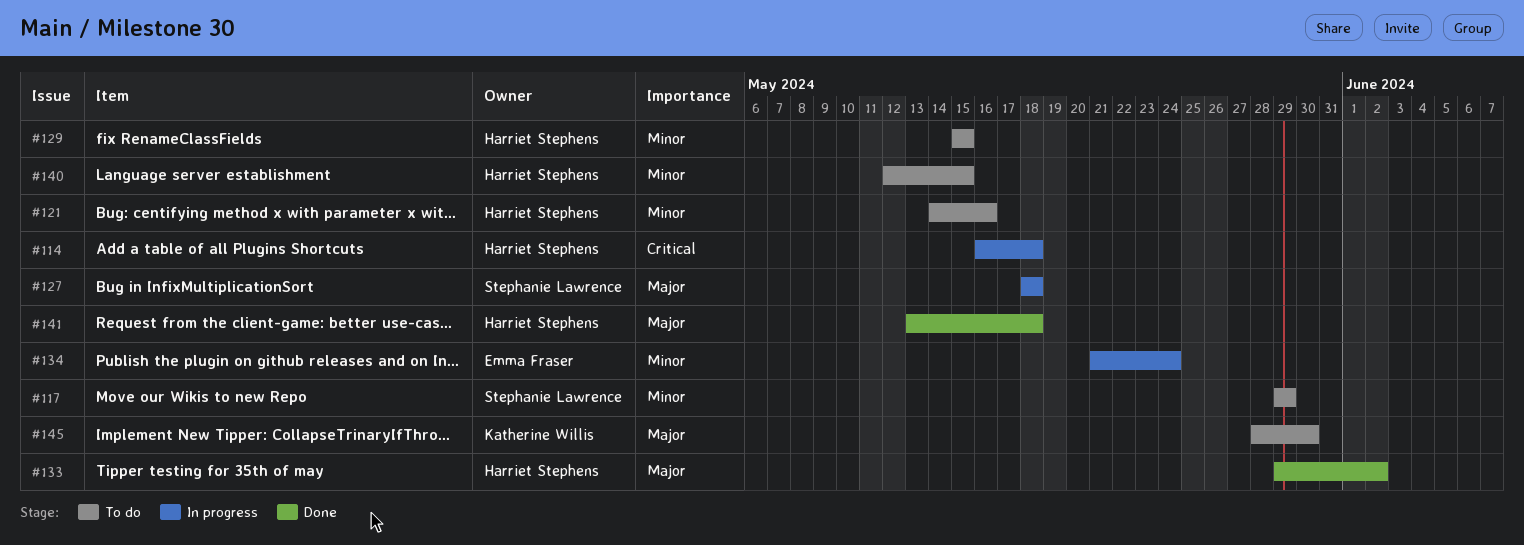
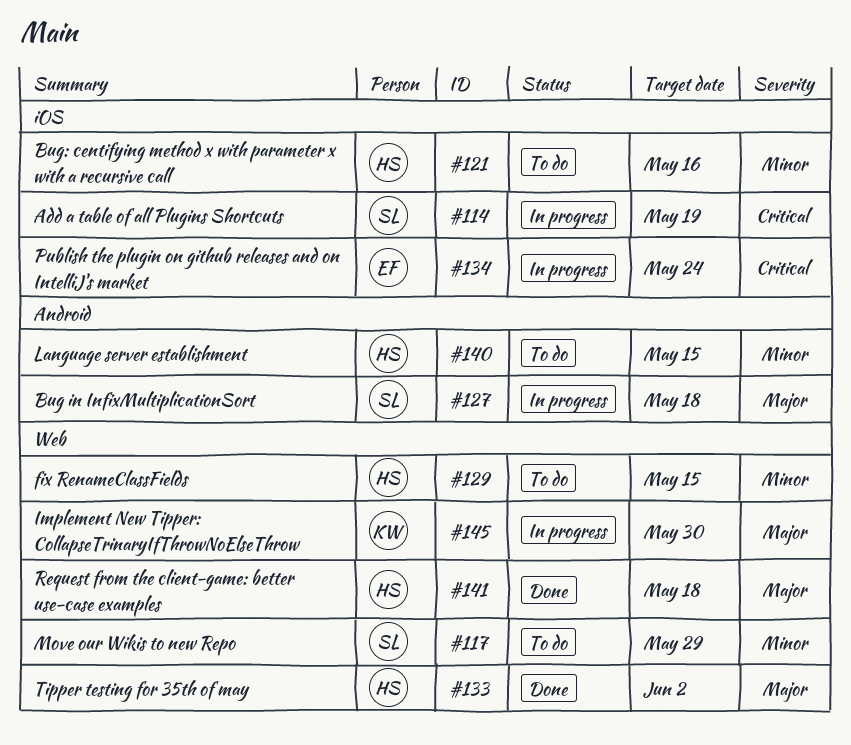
#114, owner: Harriet Stephens -> Stephanie Lawrence
#114, due: May 18 -> May 19
#134, priority: Minor -> Critical
#145, status: To do -> In progress

